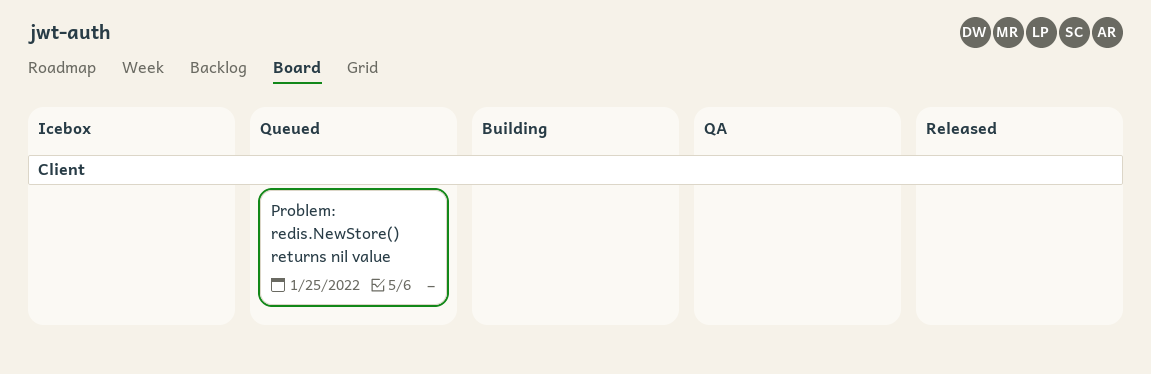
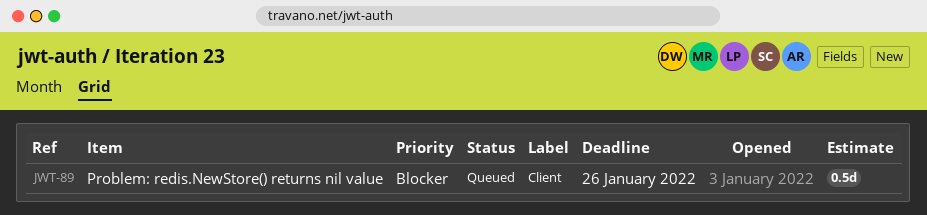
Problem: redis.NewStore() returns nil value, due: Jan 25 -> Jan 26

